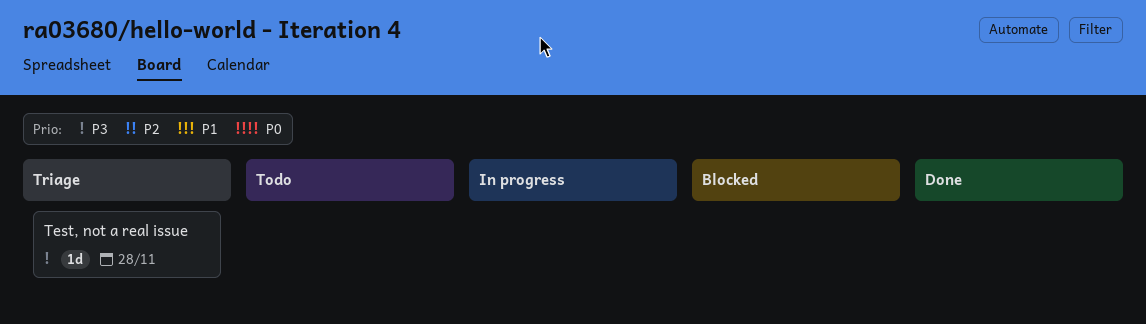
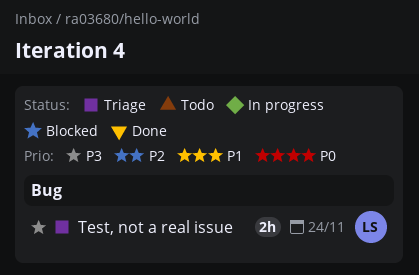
Test, not a real issue, estimate: 1d -> 2h
Test, not a real issue, due: Nov 28 -> Nov 24

